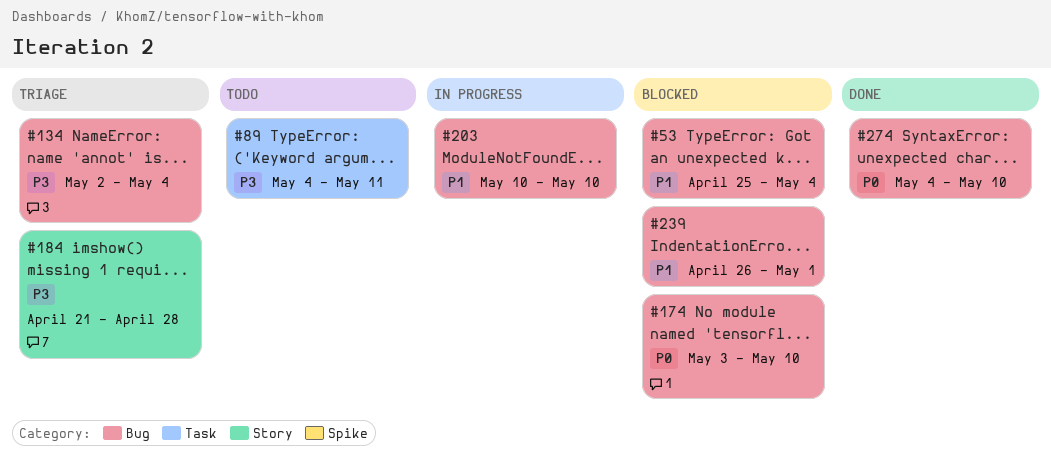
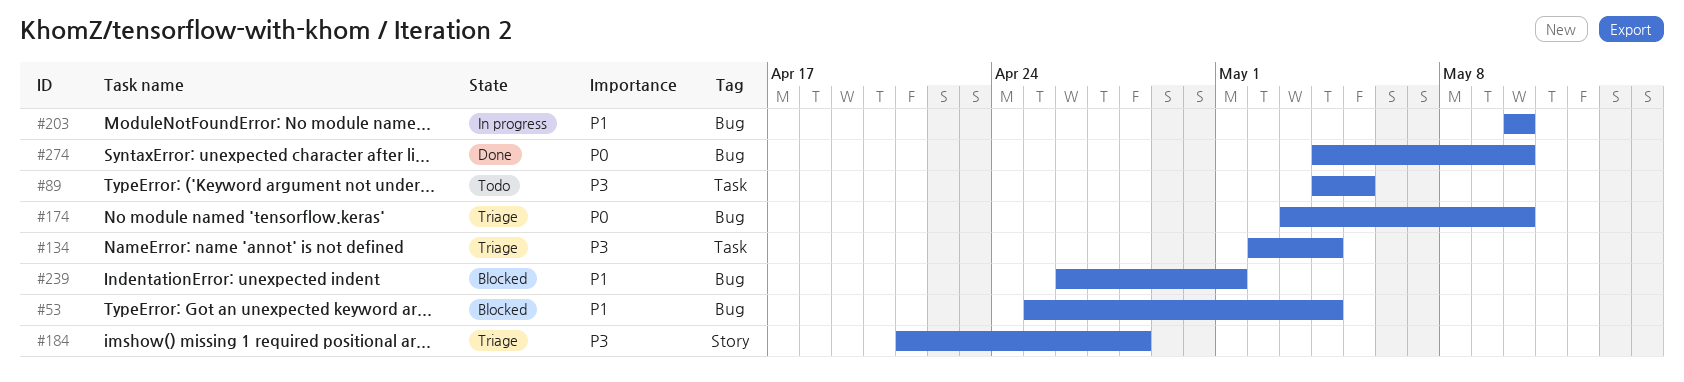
#89, due: May 11 -> May 5
#134, label: Bug -> Task
#174, status: Blocked -> Triage

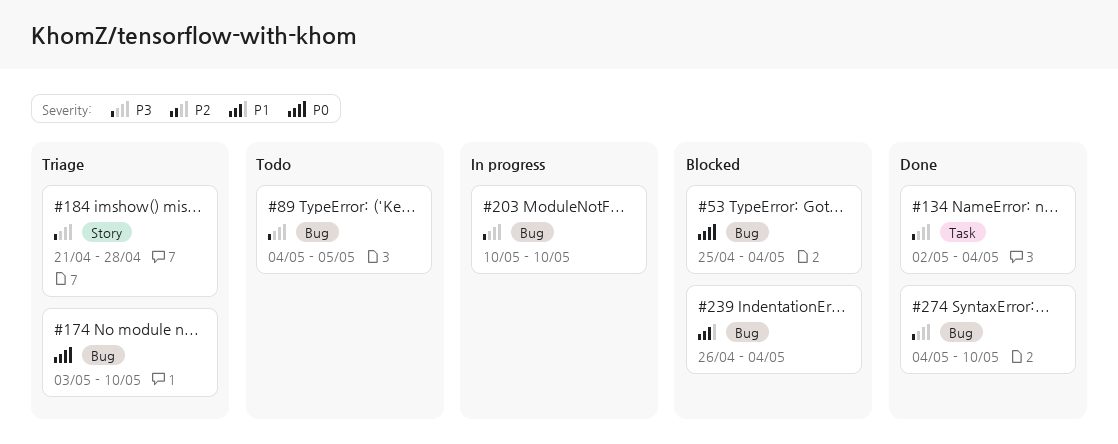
#53, priority: P1 -> P0
#89, label: Task -> Bug
#134, status: Triage -> Done
#203, priority: P1 -> P3
#239, due: May 1 -> May 4
#274, priority: P0 -> P3

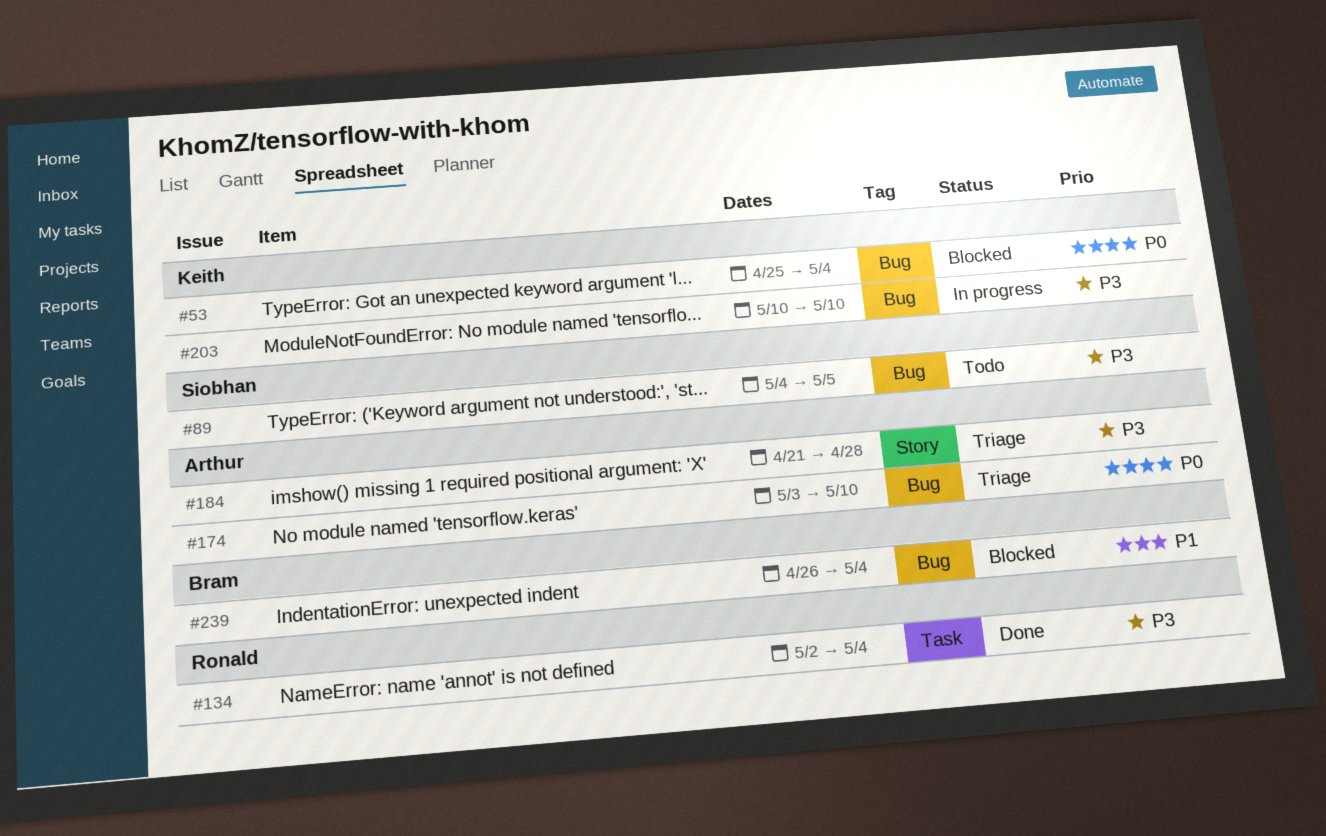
#274: present -> none

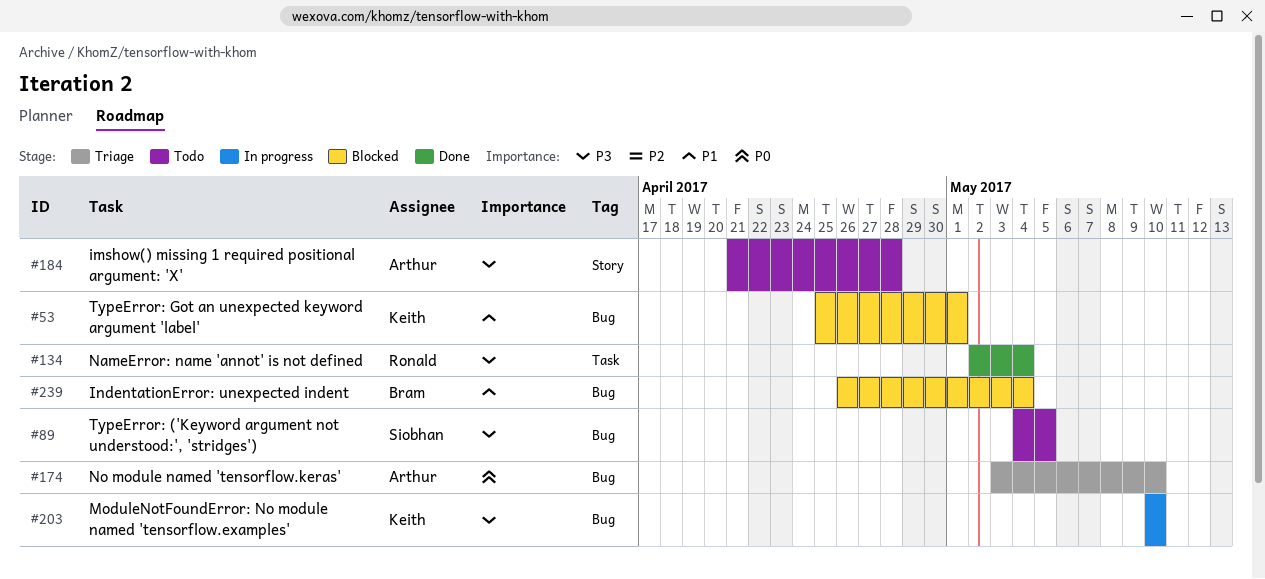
#53, priority: P0 -> P1
#53, due: May 4 -> May 1
#184, status: Triage -> Todo

